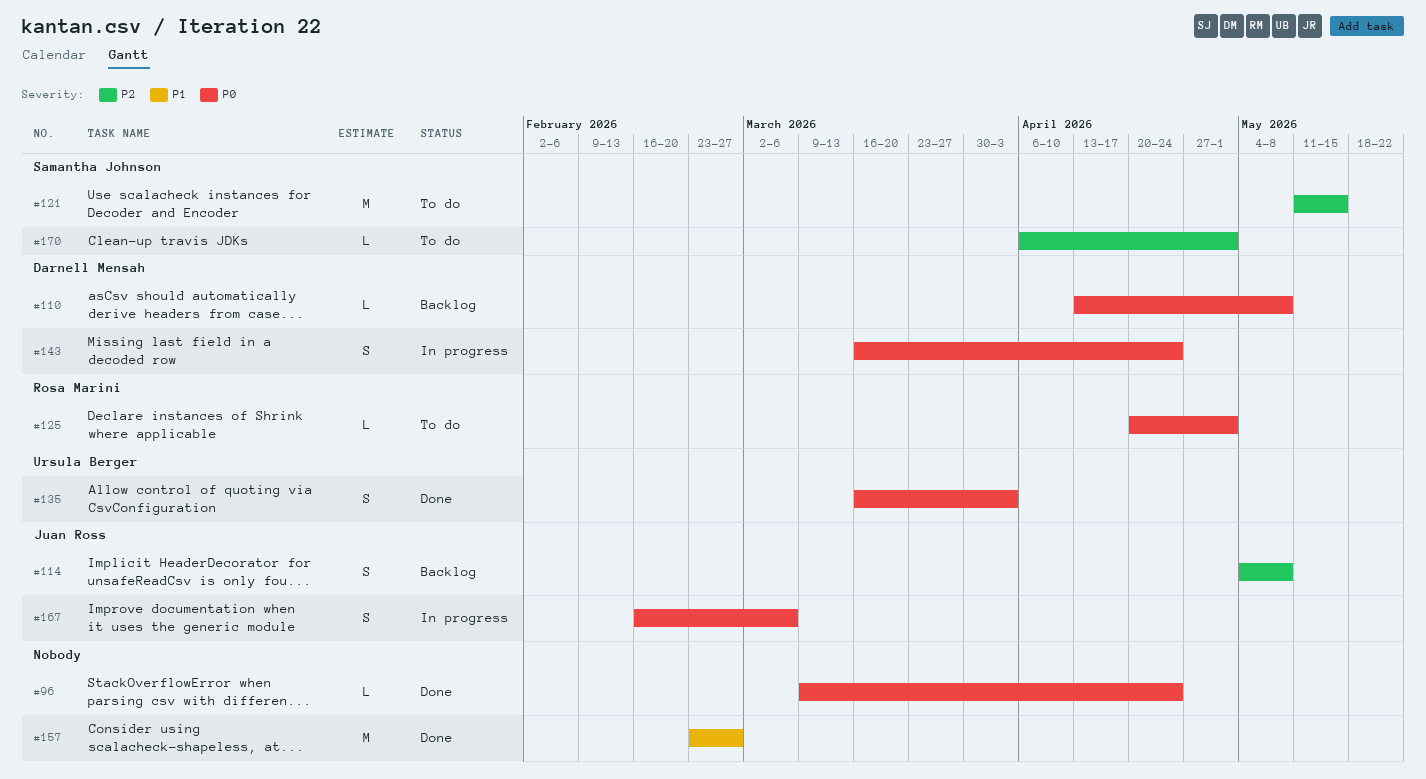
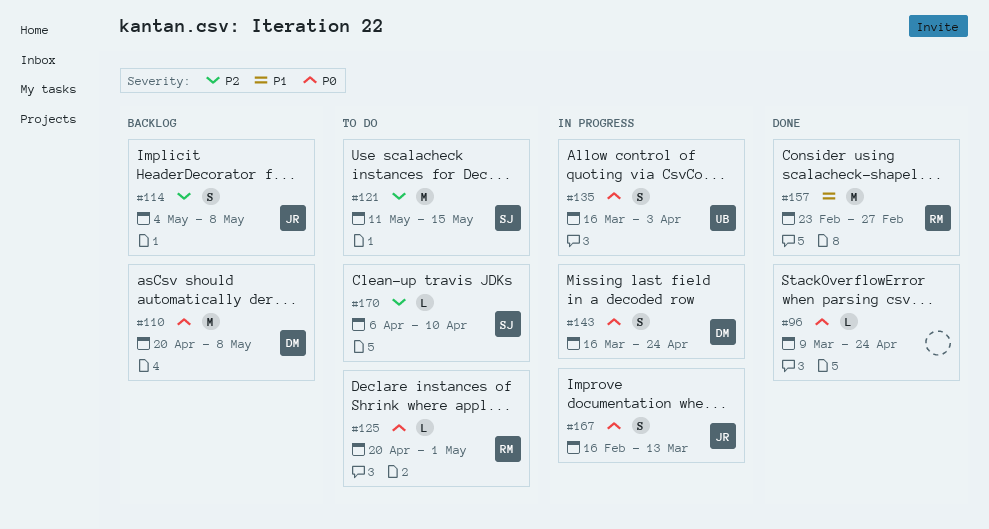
#110, estimate: L -> M
#110, start: Apr 13 -> Apr 20
#135, status: Done -> In progress
#157, owner: none -> Rosa Marini
#167, due: Mar 6 -> Mar 13
#170, due: May 1 -> Apr 10

